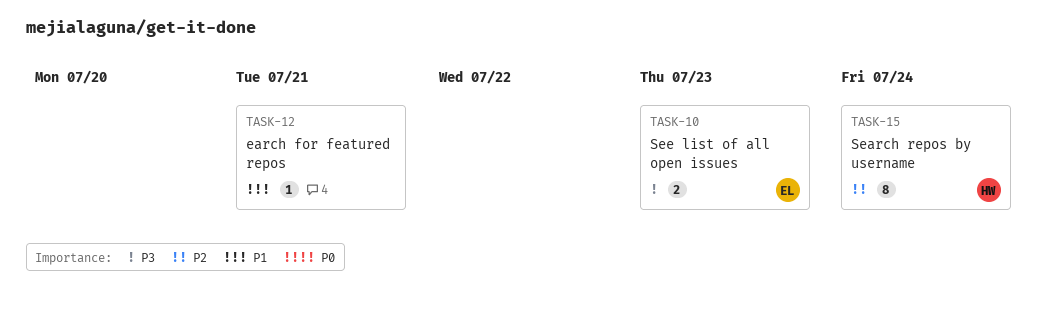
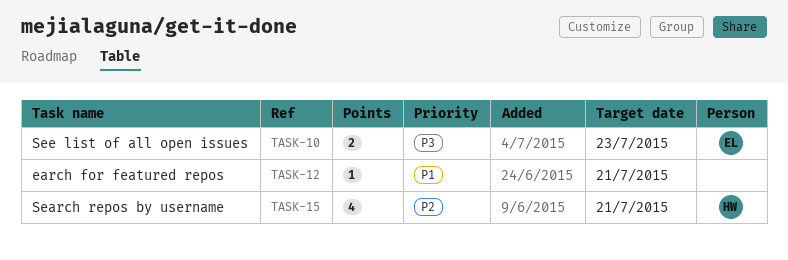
TASK-15, estimate: 8 -> 4
TASK-15, due: Jul 24 -> Jul 21

